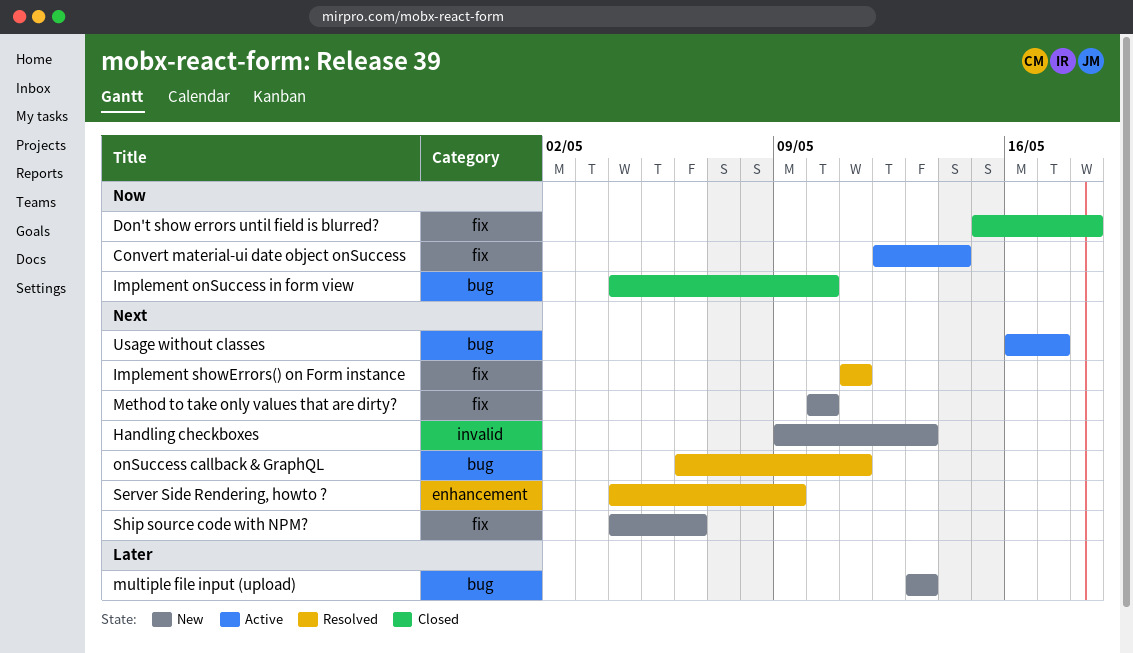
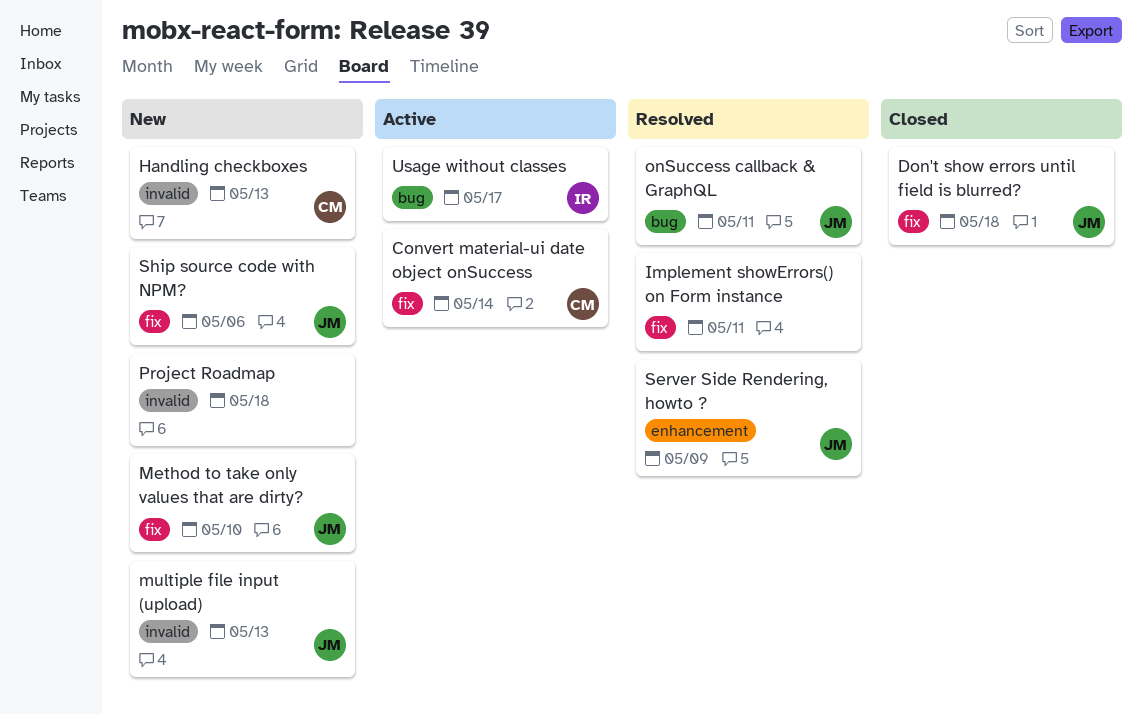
Implement onSuccess in form view: present -> none
multiple file input (upload), label: bug -> invalid
Project Roadmap: none -> present

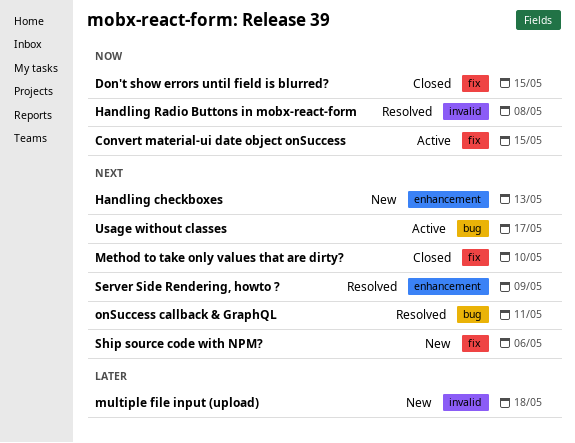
Convert material-ui date object onSuccess, due: May 14 -> May 15
Don't show errors until field is blurred?, due: May 18 -> May 15
Handling checkboxes, label: invalid -> enhancement
Handling Radio Buttons in mobx-react-form: none -> present
Implement showErrors() on Form instance: present -> none
Method to take only values that are dirty?, status: New -> Closed
multiple file input (upload), due: May 13 -> May 18
Project Roadmap: present -> none

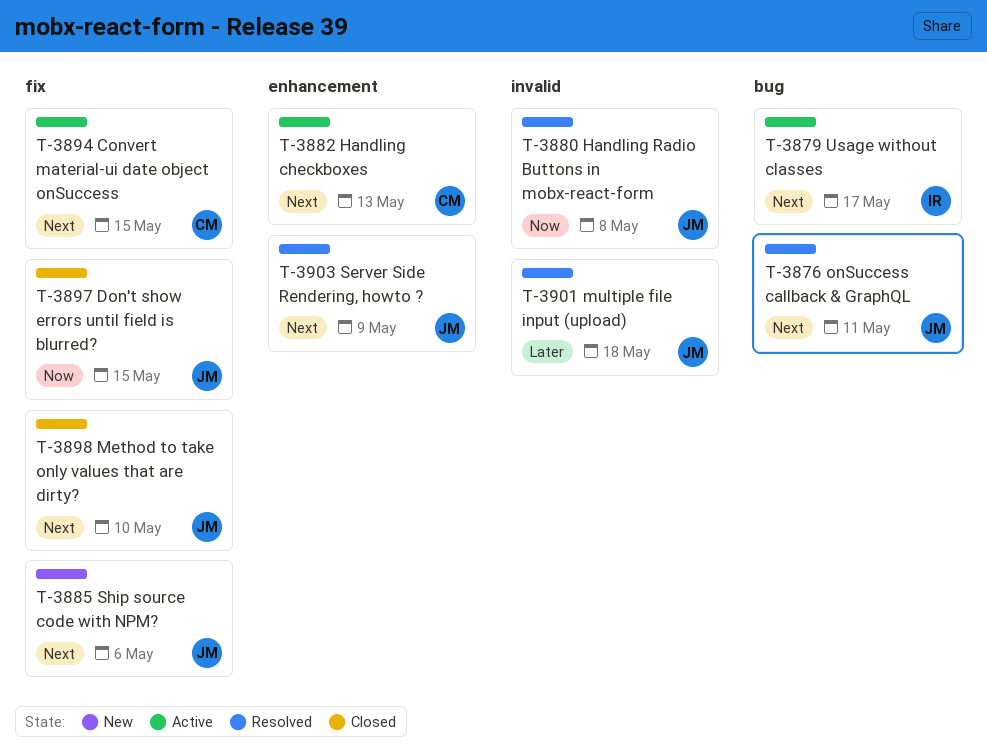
Convert material-ui date object onSuccess, priority: Now -> Next
Handling checkboxes, status: New -> Active
multiple file input (upload), status: New -> Resolved

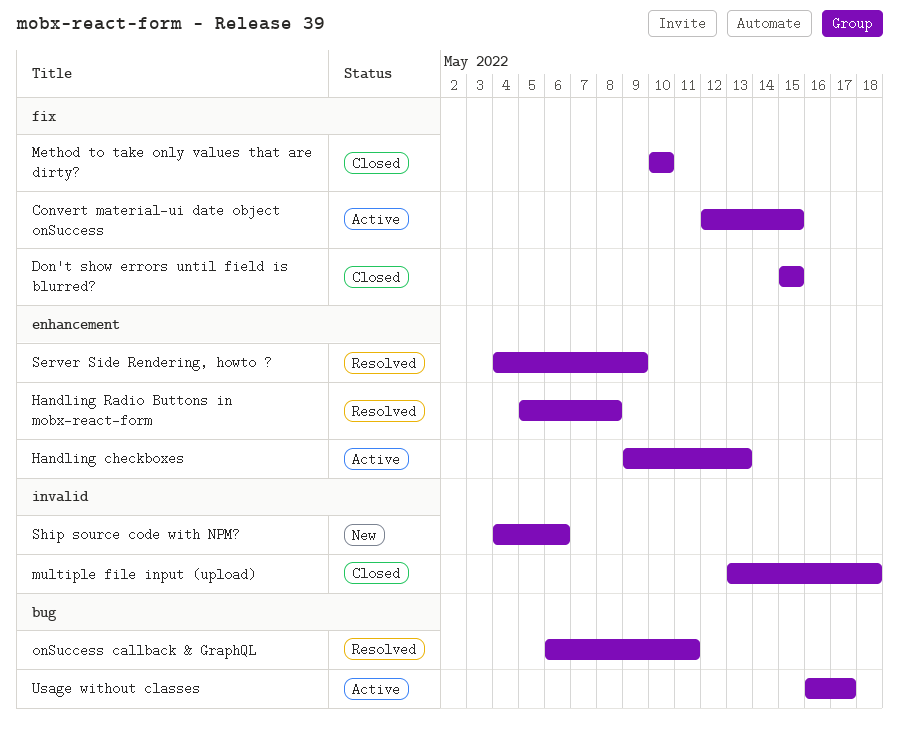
Handling Radio Buttons in mobx-react-form, label: invalid -> enhancement
multiple file input (upload), status: Resolved -> Closed
Ship source code with NPM?, label: fix -> invalid

